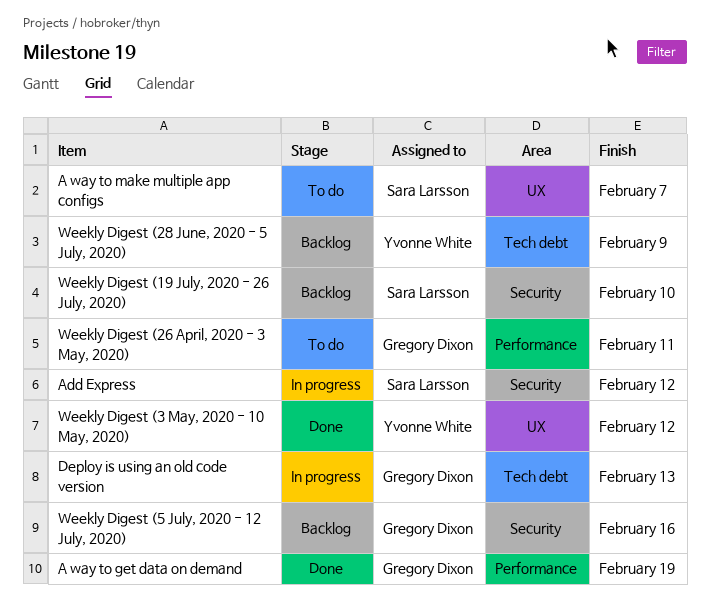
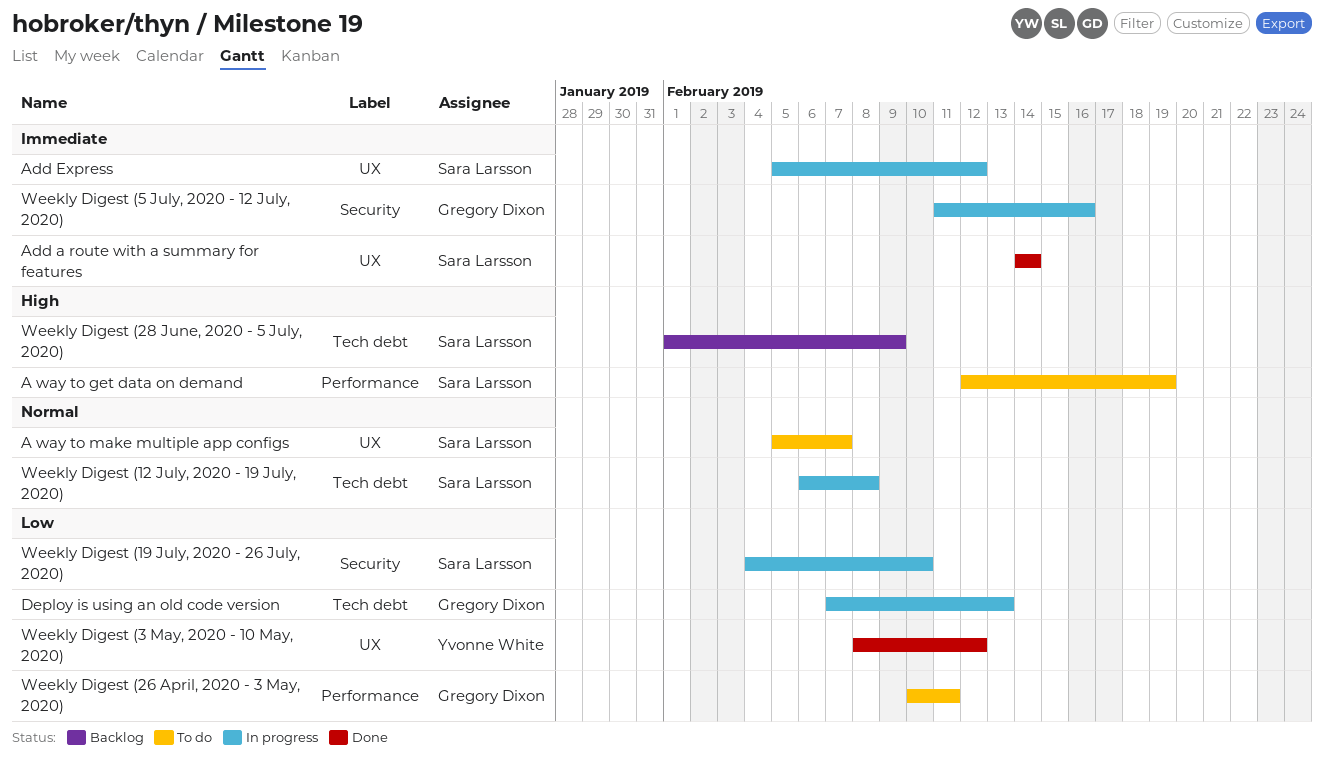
A way to get data on demand, status: Done -> To do
A way to get data on demand, owner: Gregory Dixon -> Sara Larsson
Add a route with a summary for features: none -> present
Add Express, label: Security -> UX
Weekly Digest (12 July, 2020 - 19 July, 2020): none -> present
Weekly Digest (19 July, 2020 - 26 July, 2020), status: Backlog -> In progress
Weekly Digest (28 June, 2020 - 5 July, 2020), owner: Yvonne White -> Sara Larsson
Weekly Digest (5 July, 2020 - 12 July, 2020), status: Backlog -> In progress

